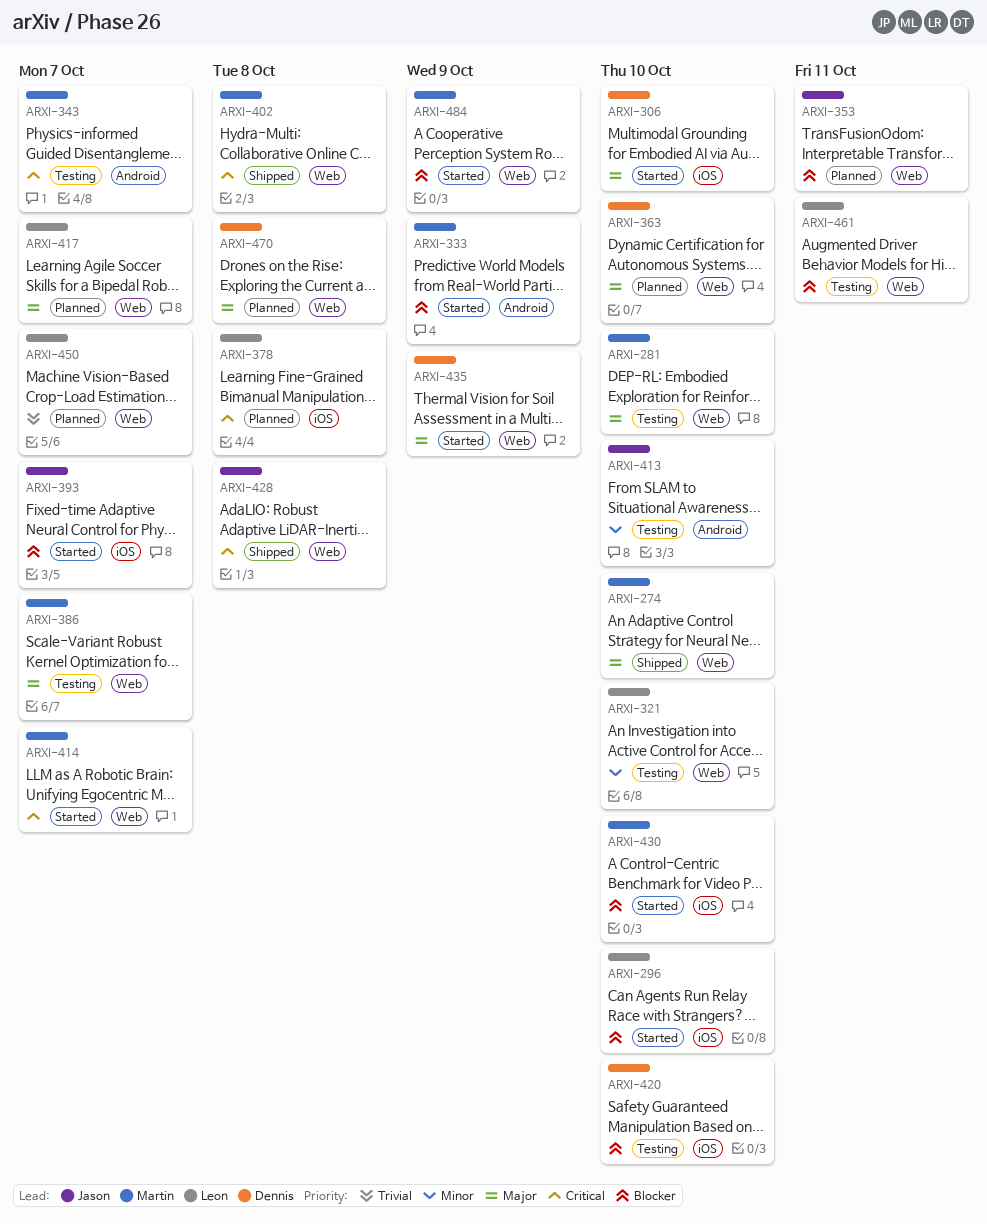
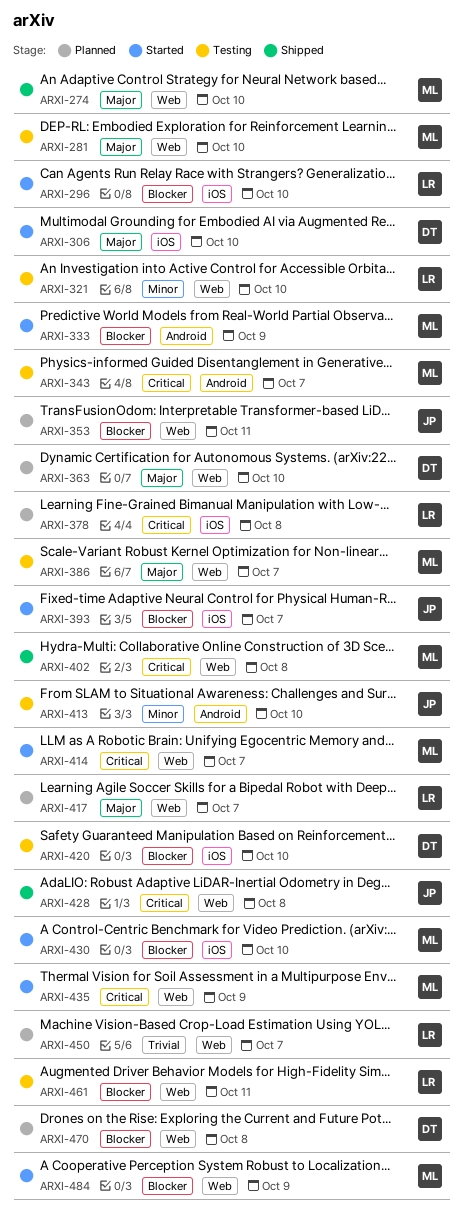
ARXI-435, owner: Dennis -> Martin
ARXI-435, priority: Major -> Critical
ARXI-470, priority: Major -> Blocker

